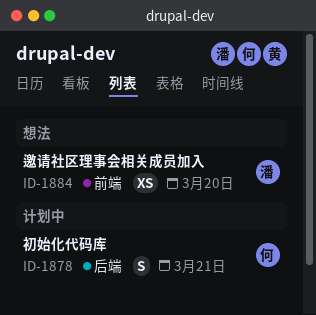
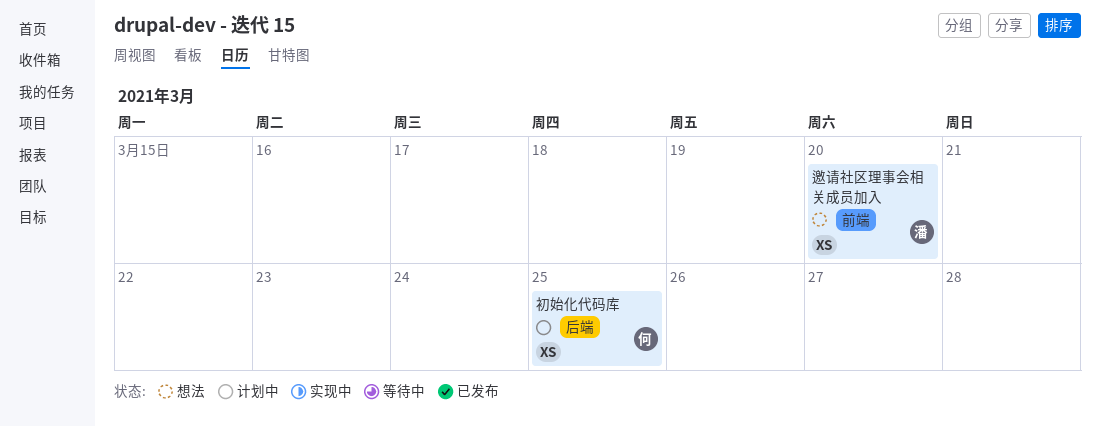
初始化代码库, estimate: S -> XS
初始化代码库, due: Mar 21 -> Mar 25

